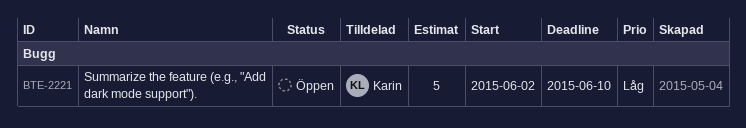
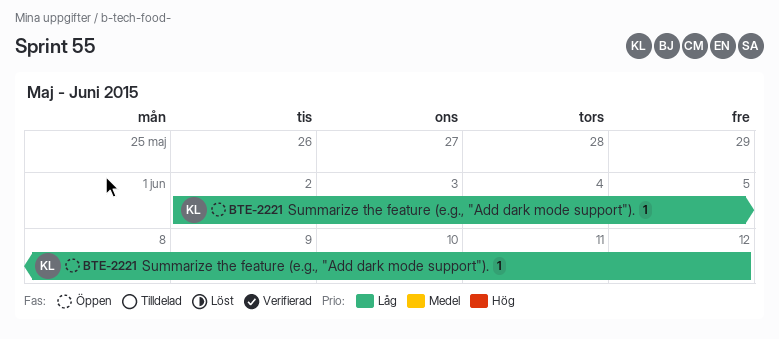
BTE-2221, estimate: 5 -> 1
BTE-2221, due: Jun 10 -> Jun 12

